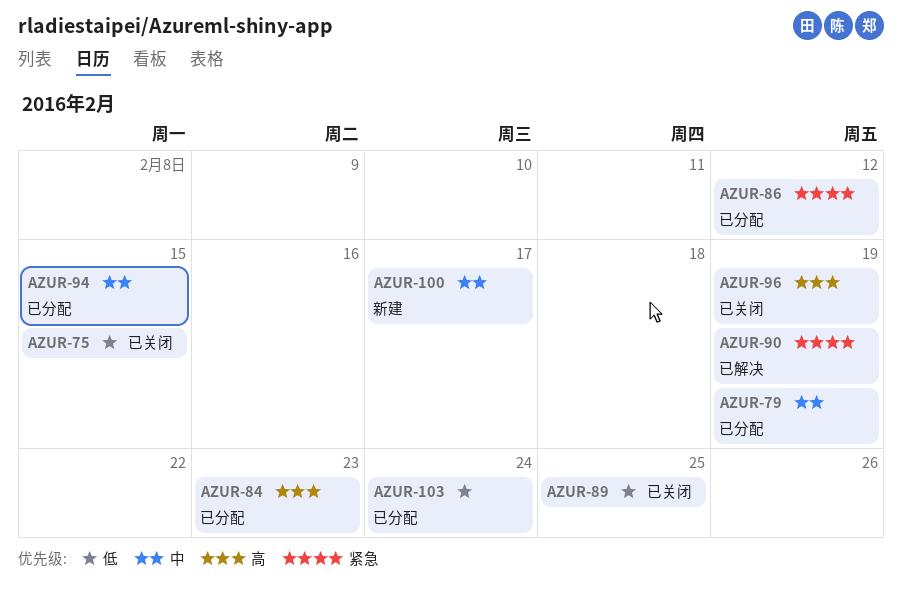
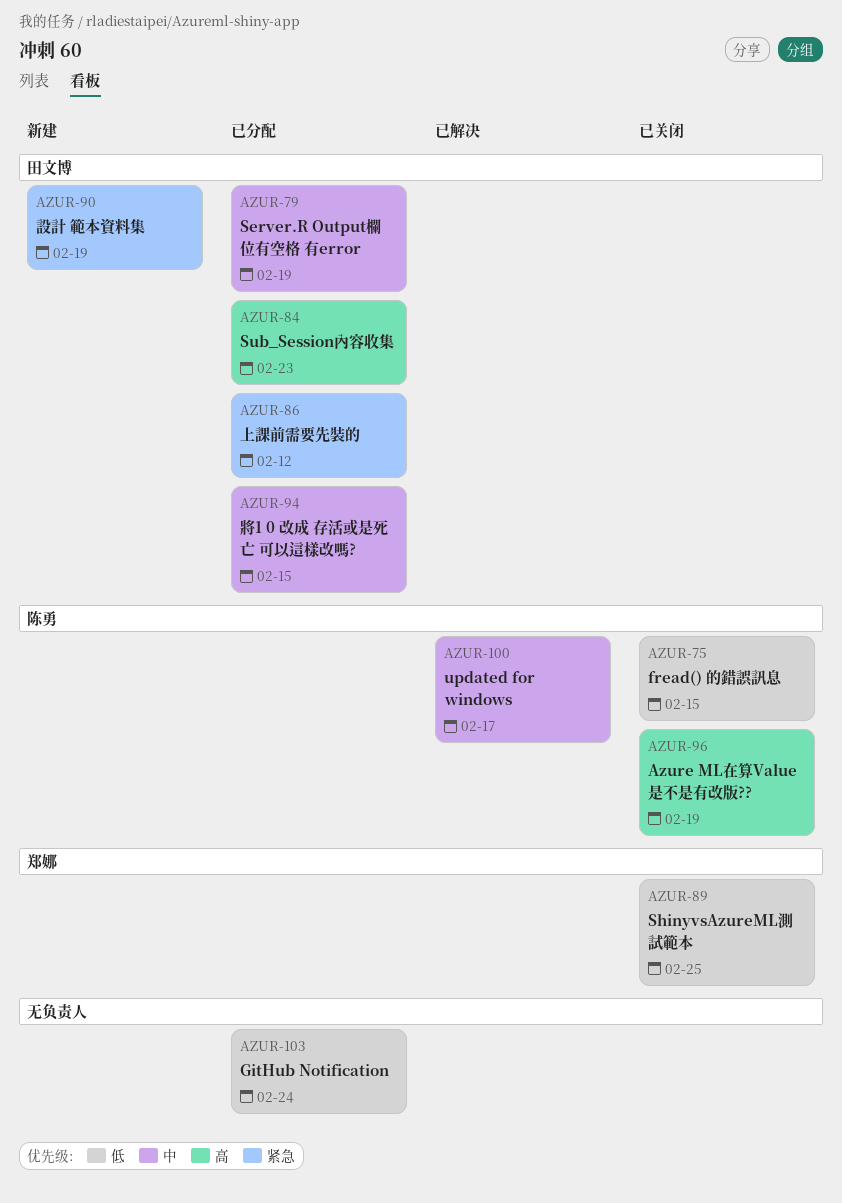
AZUR-90, status: 已解决 -> 新建
AZUR-100, status: 新建 -> 已解决

